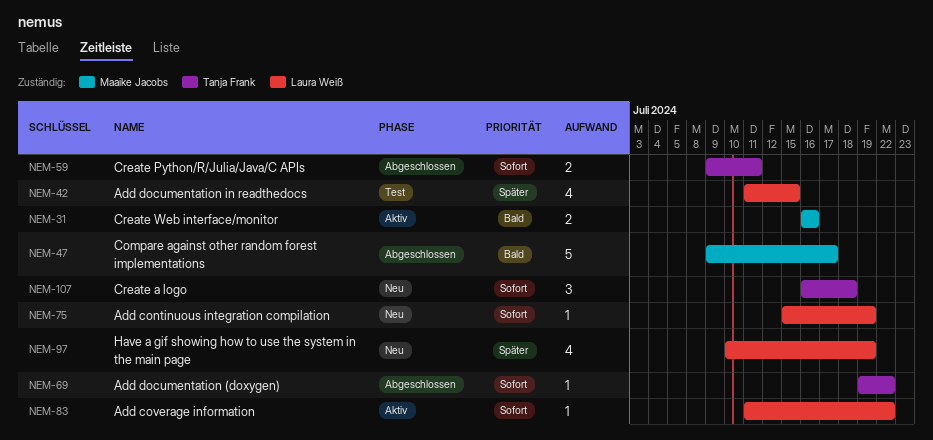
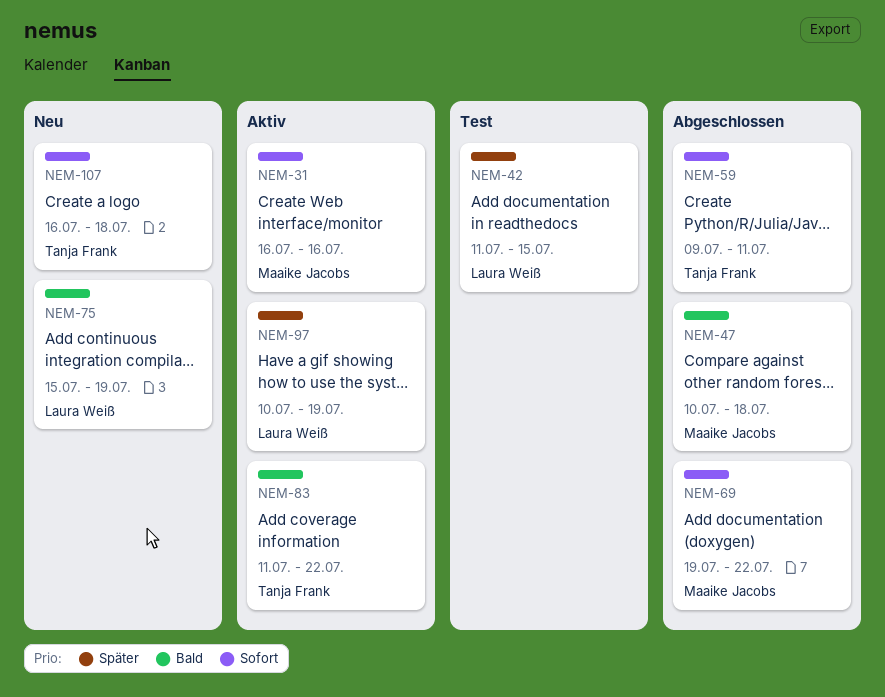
NEM-31, priority: Bald -> Sofort
NEM-47, start: Jul 9 -> Jul 10
NEM-47, due: Jul 17 -> Jul 18
NEM-69, owner: Tanja Frank -> Maaike Jacobs
NEM-75, priority: Sofort -> Bald
NEM-83, owner: Laura Weiß -> Tanja Frank
NEM-83, priority: Sofort -> Bald
NEM-97, status: Neu -> Aktiv

